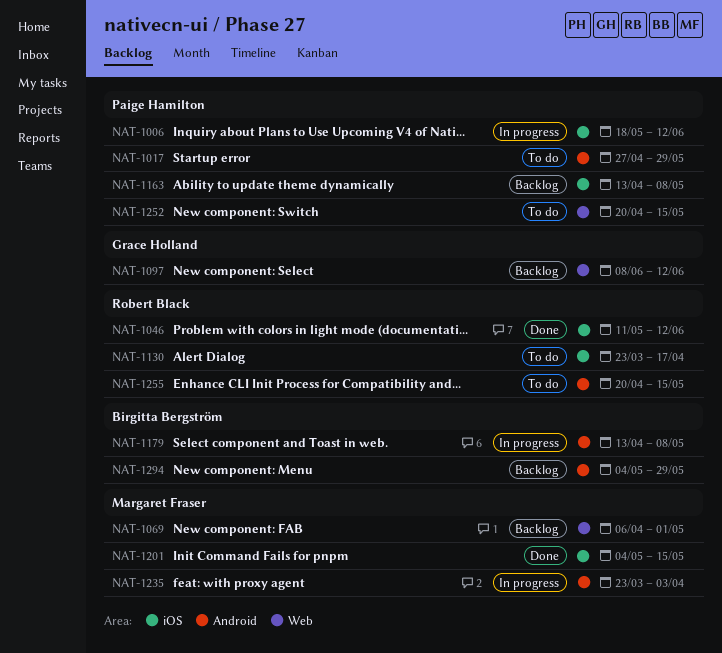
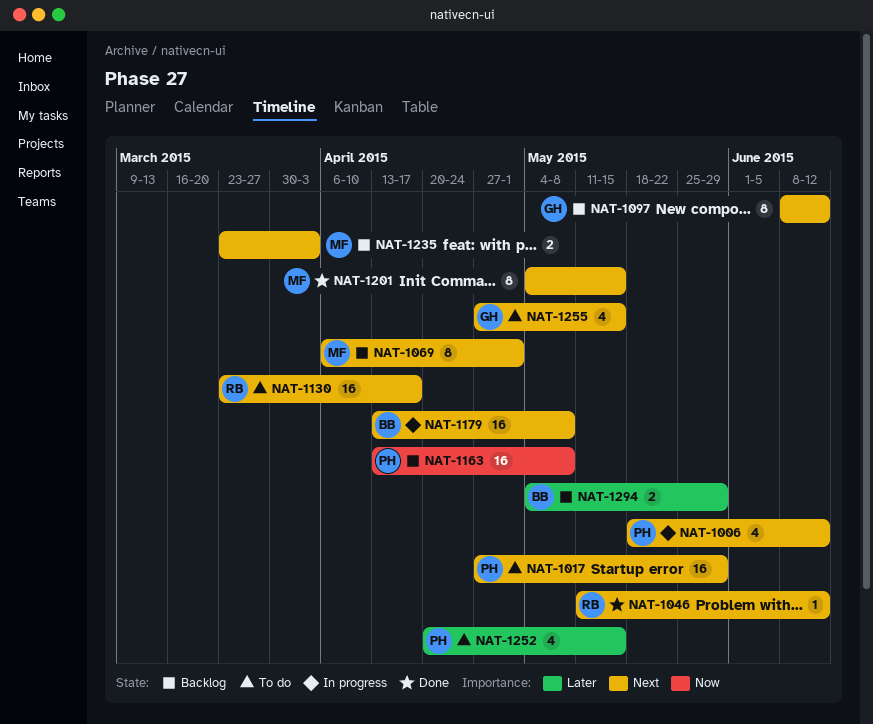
NAT-1235, status: In progress -> Backlog
NAT-1255, owner: Robert Black -> Grace Holland
NAT-1255, start: Apr 20 -> Apr 27

